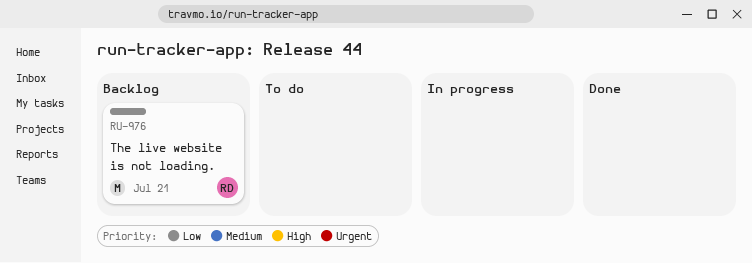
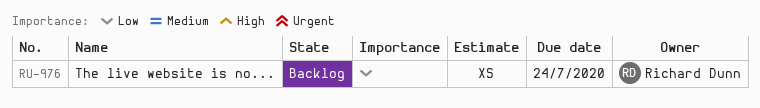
RU-976, estimate: M -> XS
RU-976, due: Jul 21 -> Jul 24

